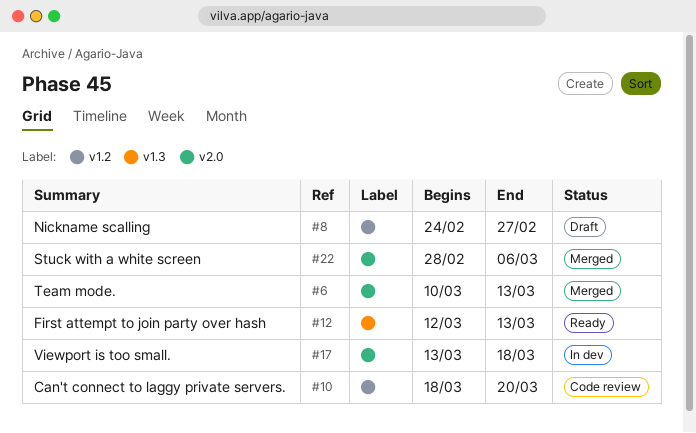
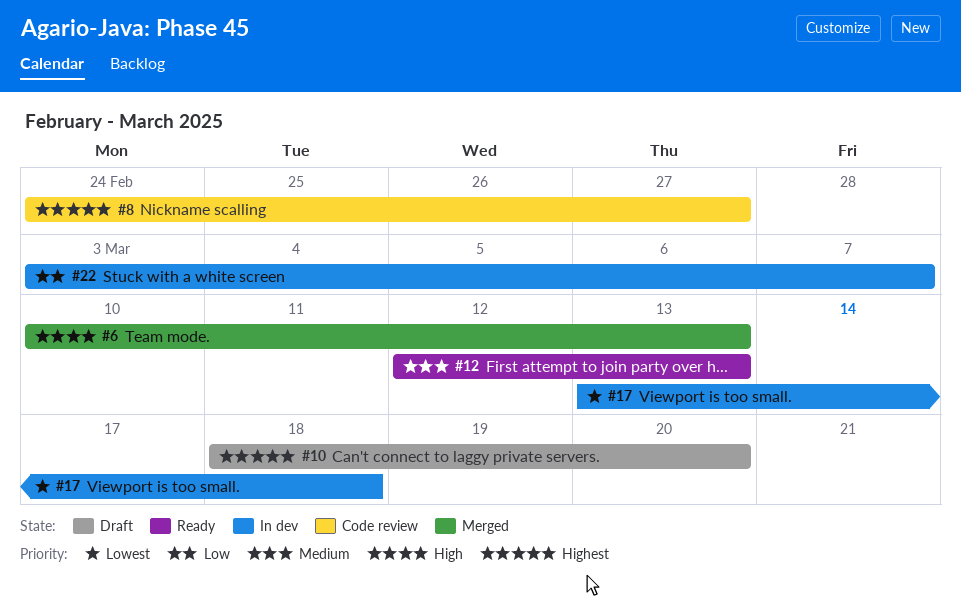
#8, status: Draft -> Code review
#10, status: Code review -> Draft
#22, status: Merged -> In dev
#22, start: Feb 28 -> Mar 3
#22, due: Mar 6 -> Mar 7

